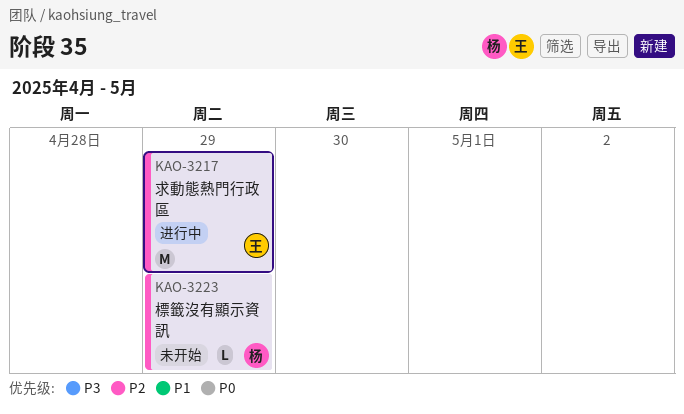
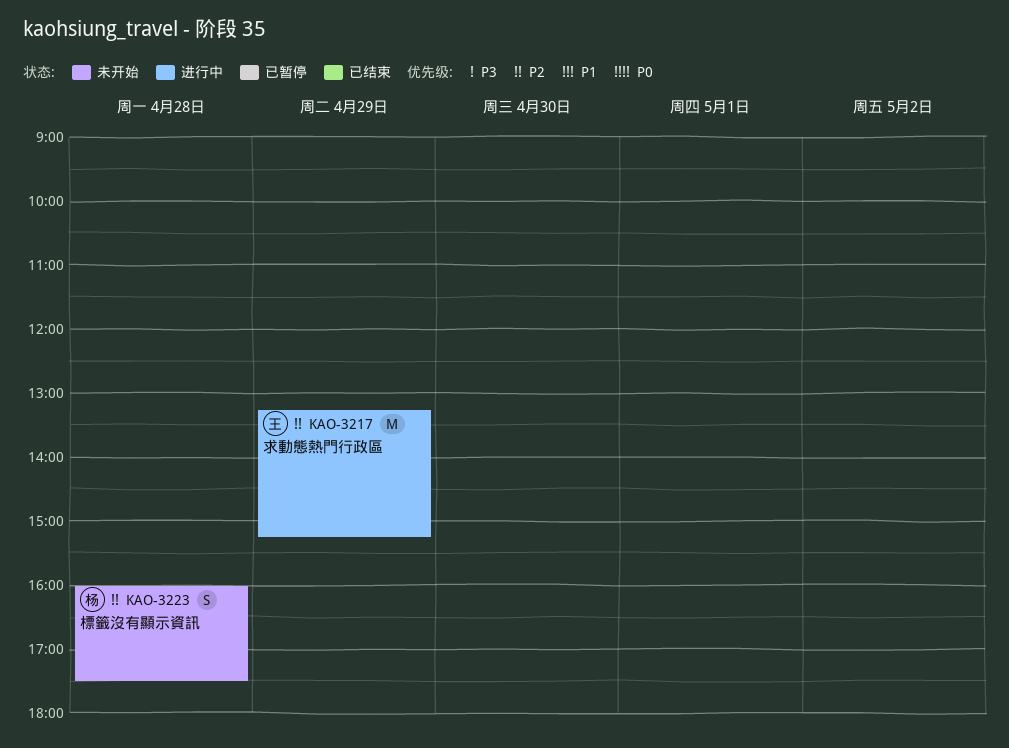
KAO-3223, estimate: L -> S
KAO-3223, day: Apr 29 -> Apr 28

